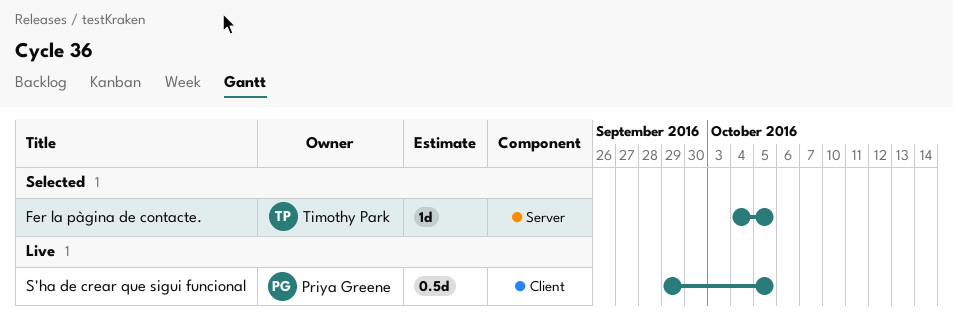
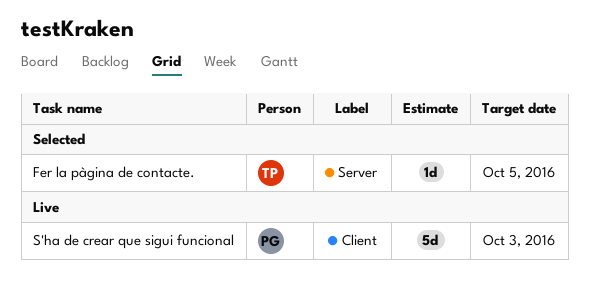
S'ha de crear que sigui funcional, estimate: 0.5d -> 5d
S'ha de crear que sigui funcional, due: Oct 5 -> Oct 3

